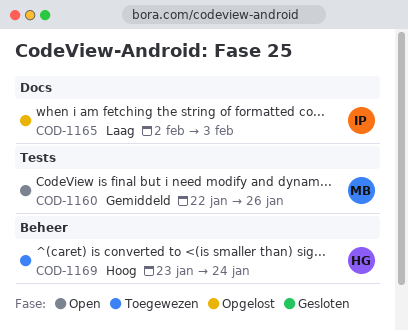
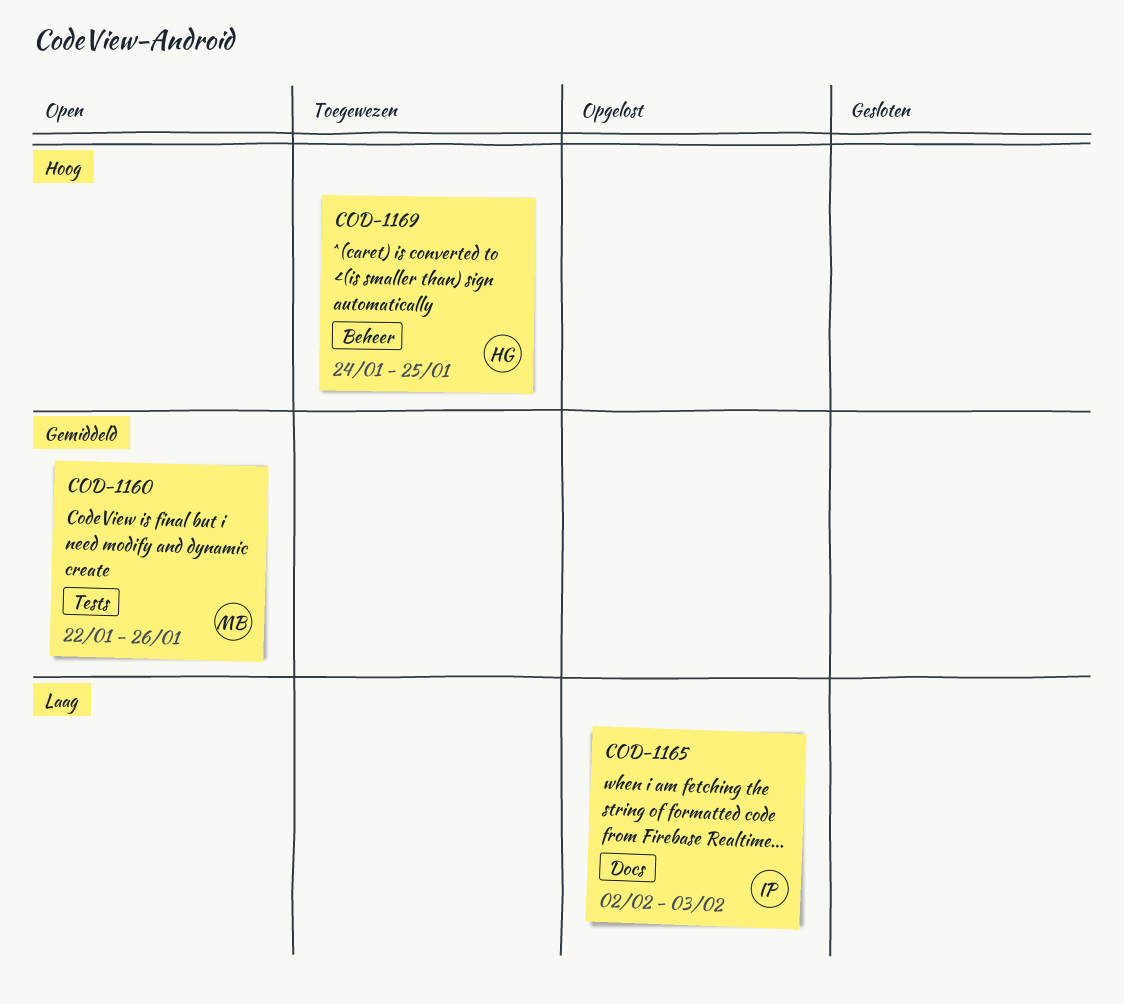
COD-1169, start: Jan 23 -> Jan 24
COD-1169, due: Jan 24 -> Jan 25

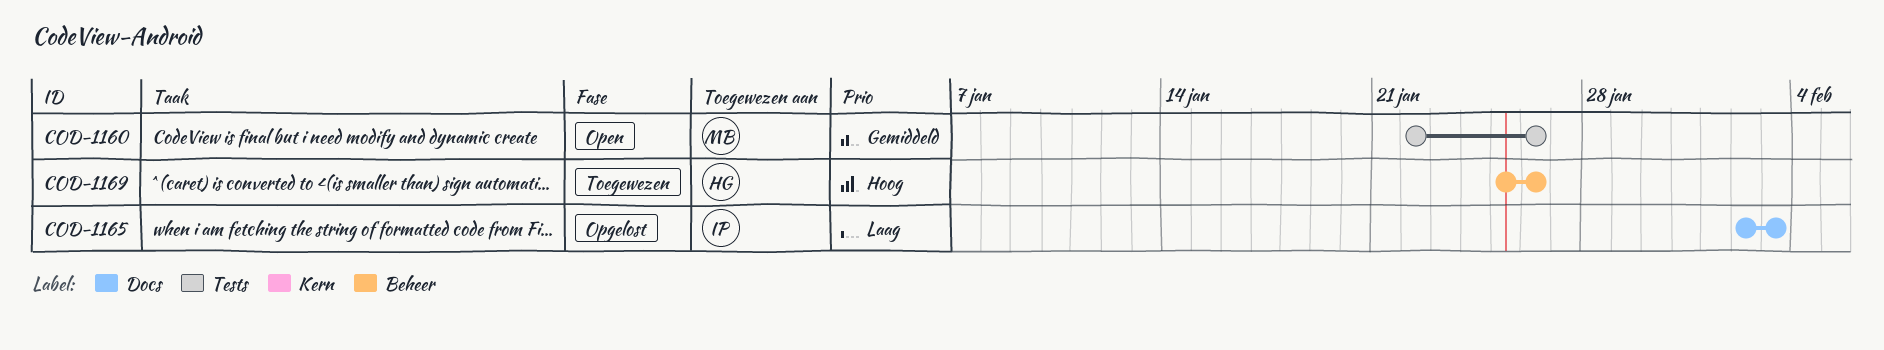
COD-1169, start: Jan 24 -> Jan 25
COD-1169, due: Jan 25 -> Jan 26

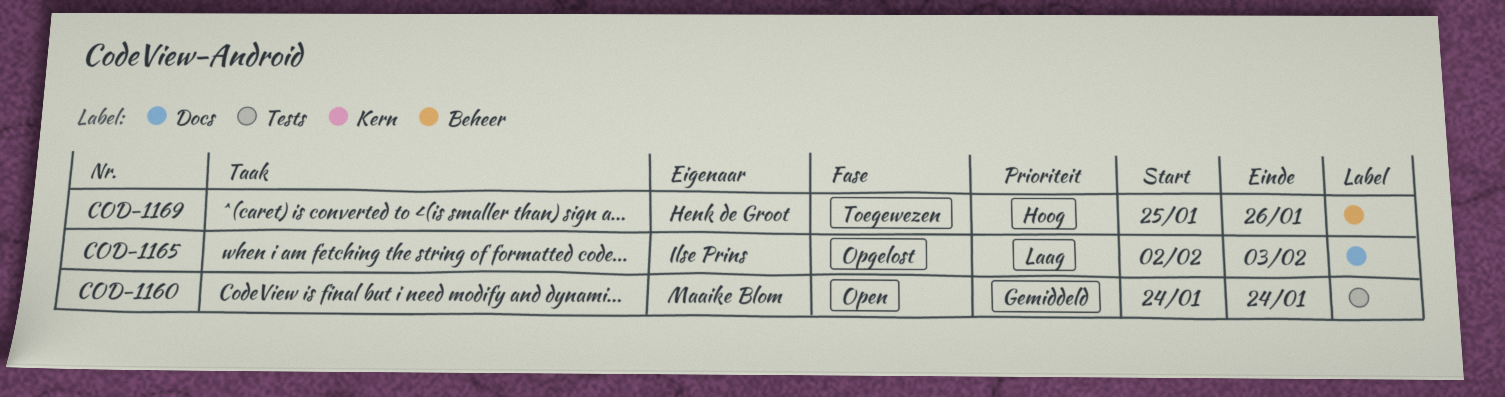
COD-1160, start: Jan 22 -> Jan 24
COD-1160, due: Jan 26 -> Jan 24

